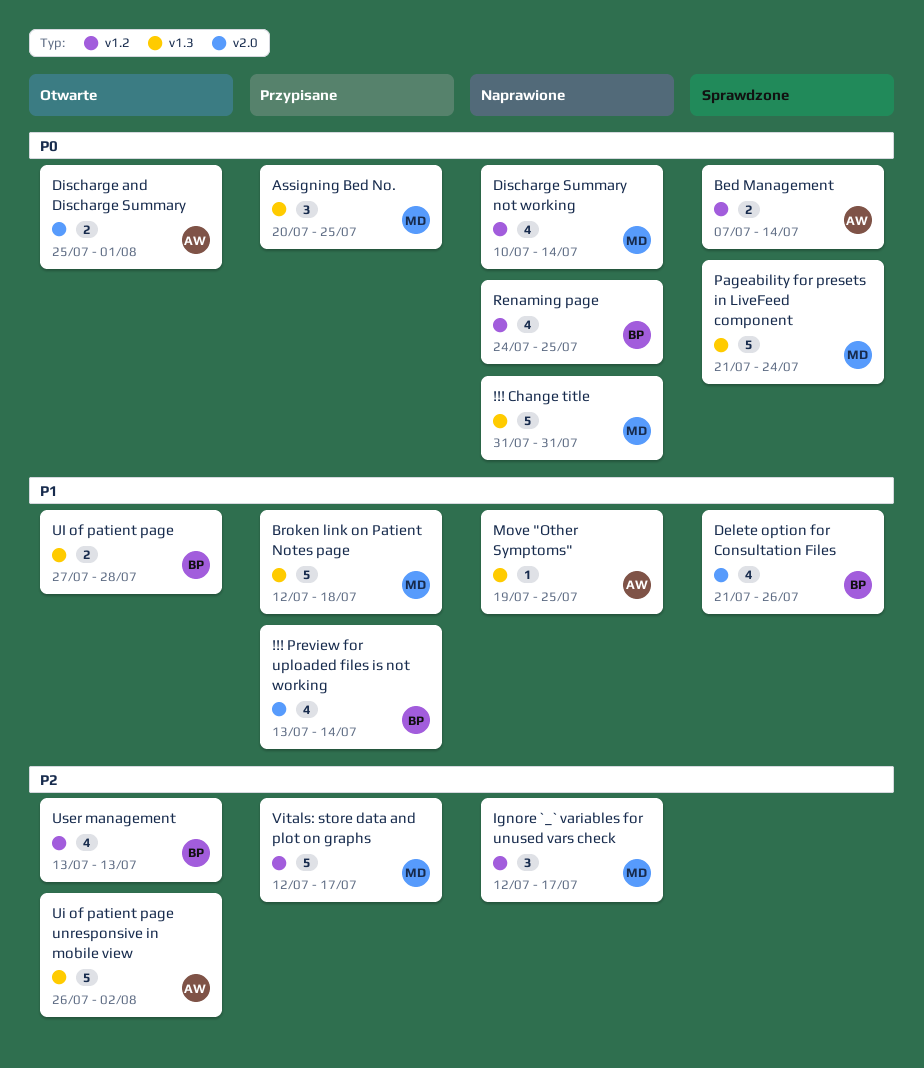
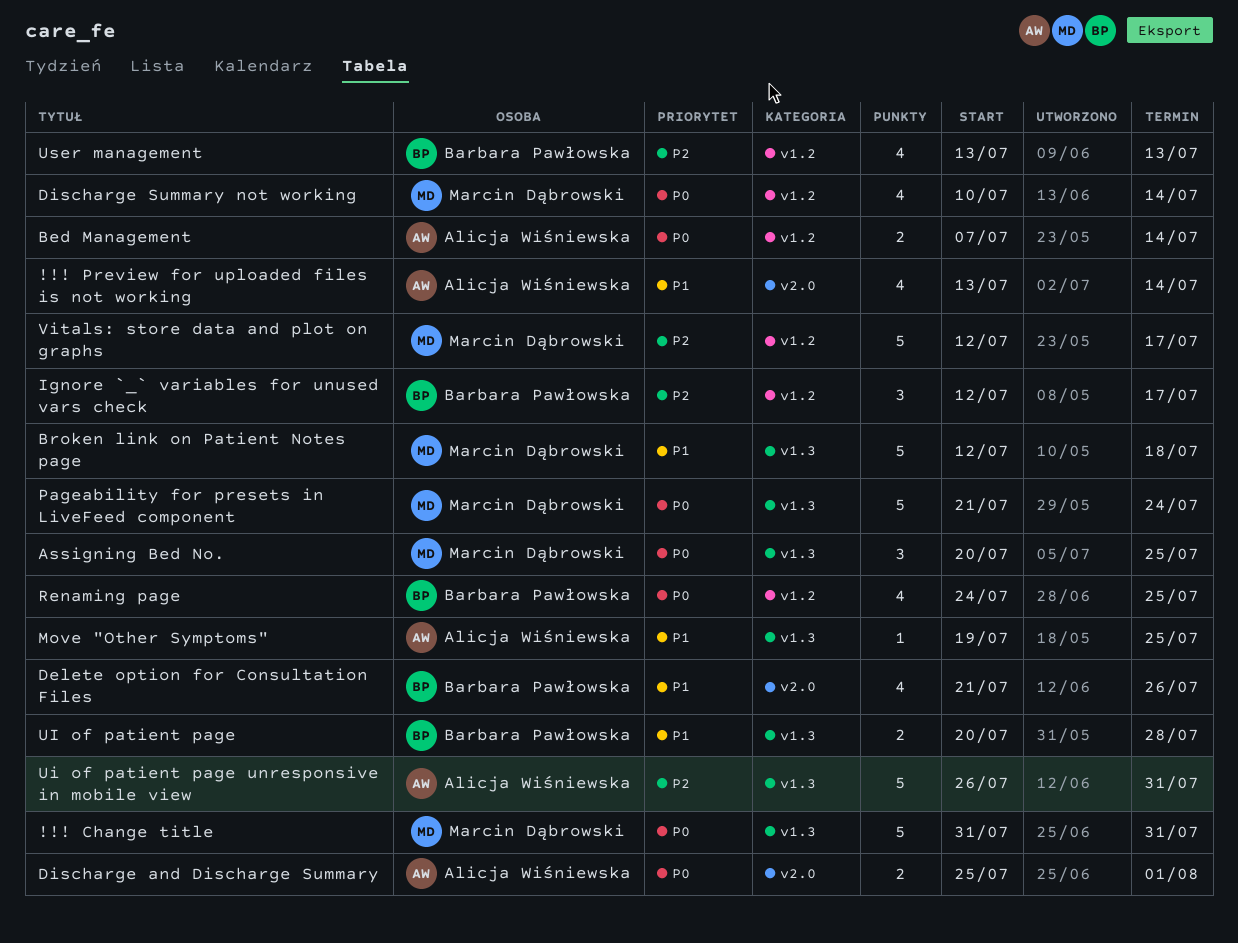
!!! Preview for uploaded files is not working, owner: Barbara Pawłowska -> Alicja Wiśniewska
Ignore `_` variables for unused vars check, owner: Marcin Dąbrowski -> Barbara Pawłowska
UI of patient page, start: Jul 27 -> Jul 20
Ui of patient page unresponsive in mobile view, due: Aug 2 -> Jul 31

